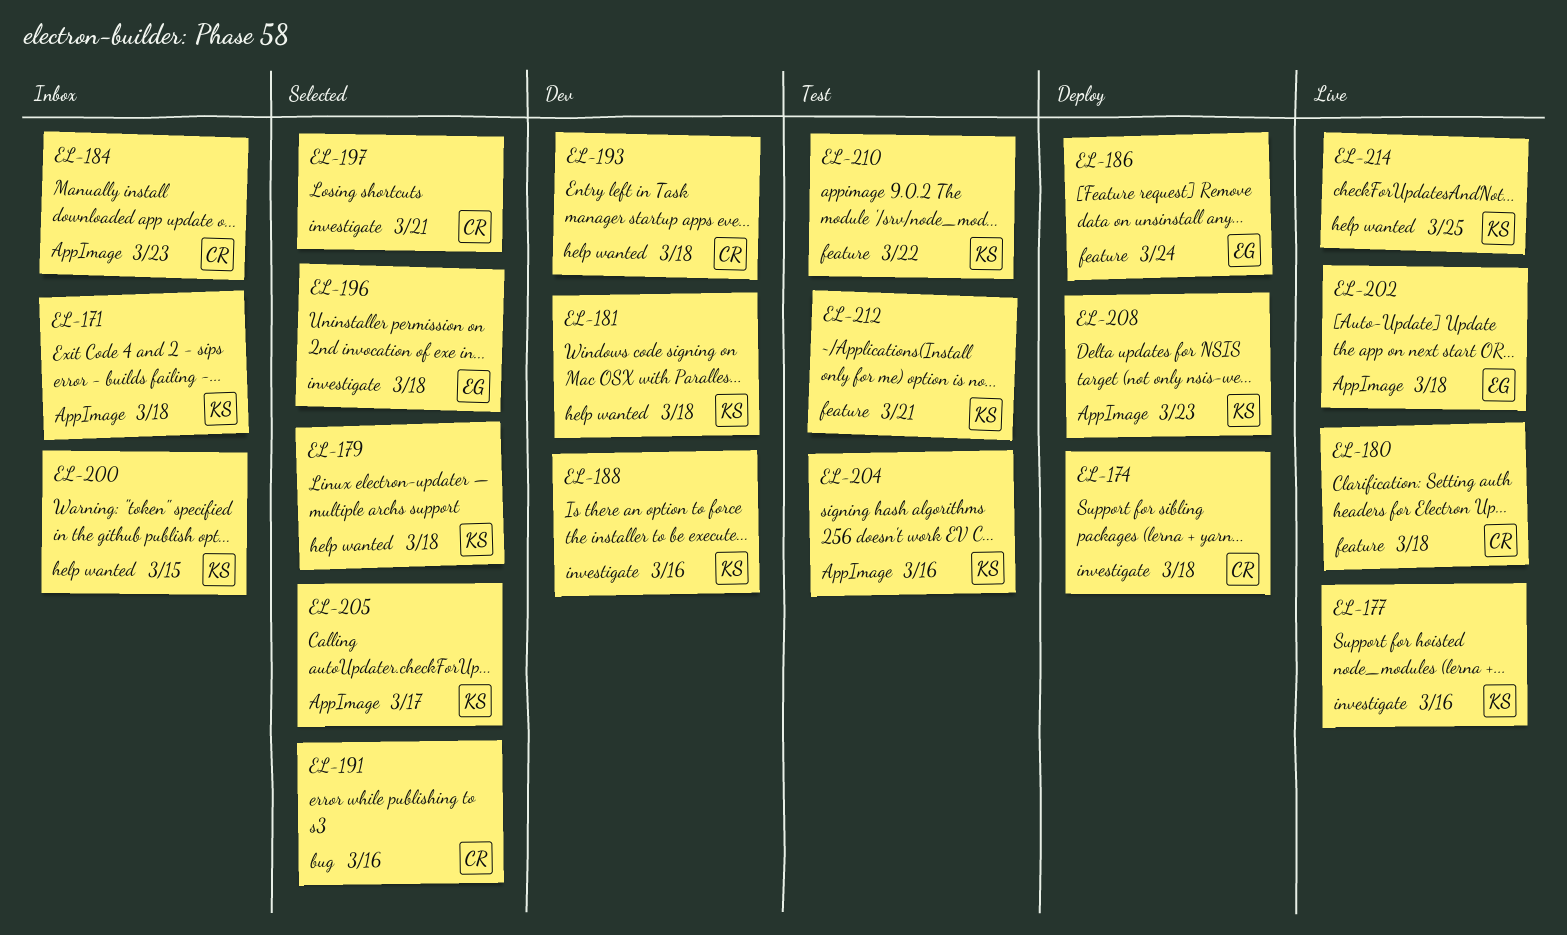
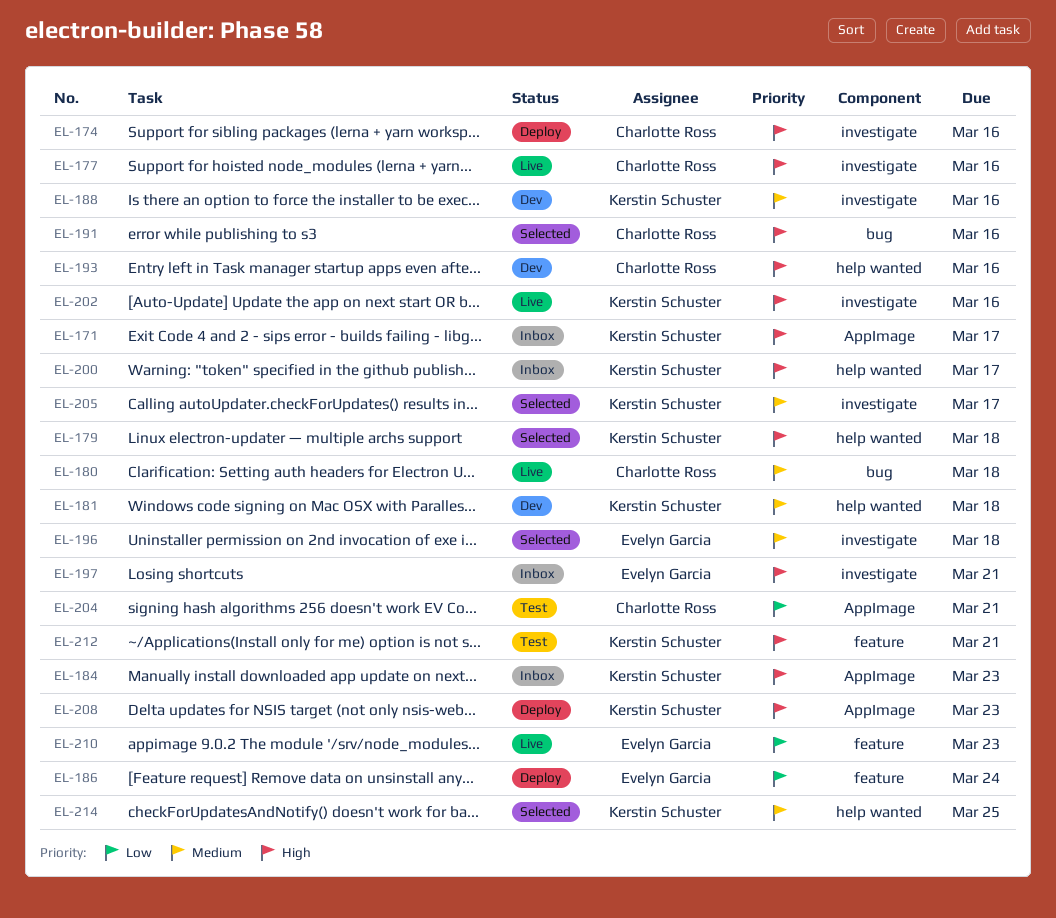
EL-171, due: Mar 18 -> Mar 17
EL-174, due: Mar 18 -> Mar 16
EL-177, owner: Kerstin Schuster -> Charlotte Ross
EL-180, label: feature -> bug
EL-184, owner: Charlotte Ross -> Kerstin Schuster
EL-193, due: Mar 18 -> Mar 16
EL-197, status: Selected -> Inbox
EL-197, owner: Charlotte Ross -> Evelyn Garcia
EL-200, due: Mar 15 -> Mar 17
EL-202, owner: Evelyn Garcia -> Kerstin Schuster
EL-202, label: AppImage -> investigate
EL-202, due: Mar 18 -> Mar 16
EL-204, owner: Kerstin Schuster -> Charlotte Ross
EL-204, due: Mar 16 -> Mar 21
EL-205, label: AppImage -> investigate
EL-210, status: Test -> Live
EL-210, owner: Kerstin Schuster -> Evelyn Garcia
EL-210, due: Mar 22 -> Mar 23
EL-214, status: Live -> Selected

